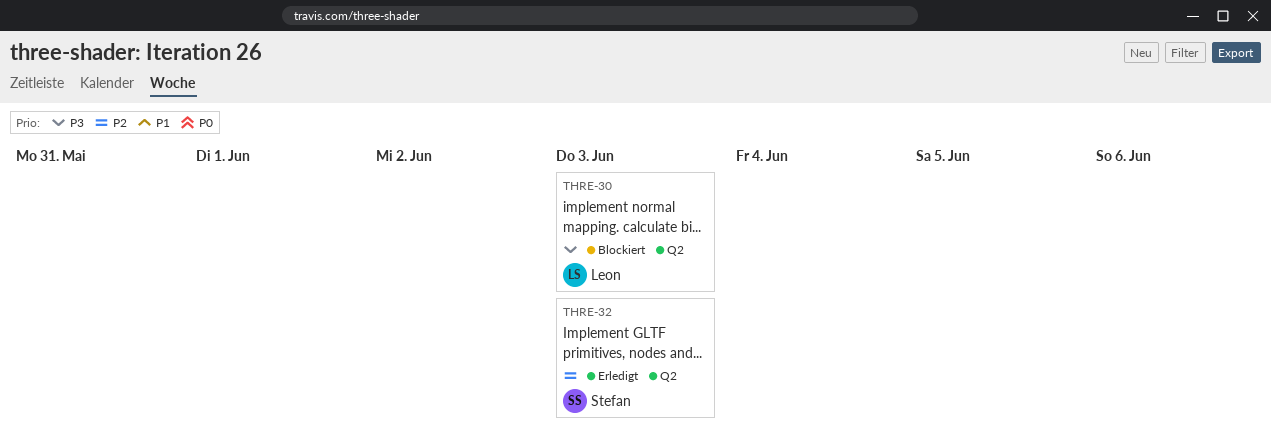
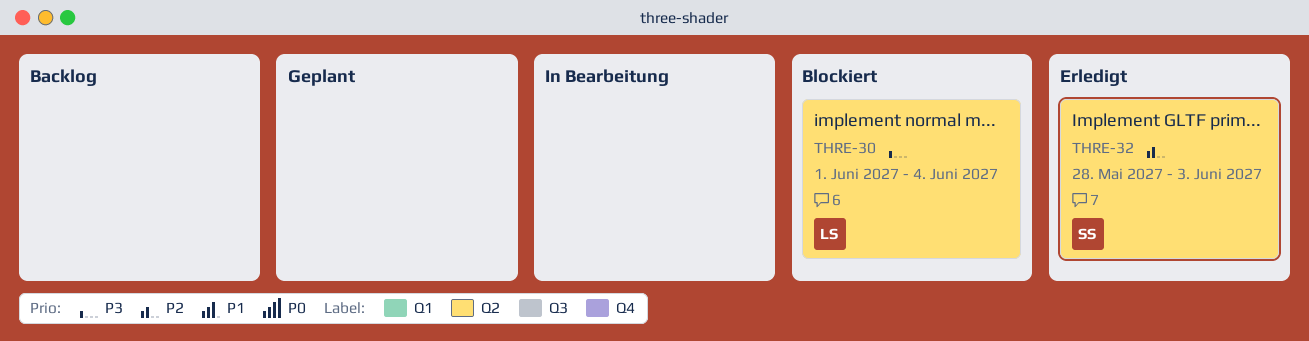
THRE-30, due: Jun 3 -> Jun 4

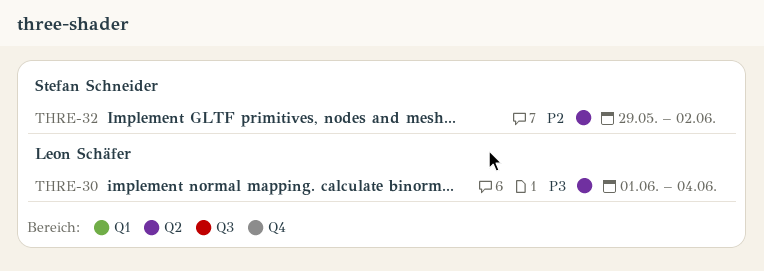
THRE-32, start: May 28 -> May 29
THRE-32, due: Jun 3 -> Jun 2

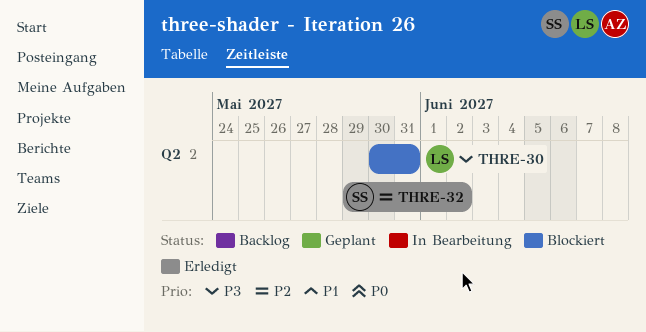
THRE-30, start: Jun 1 -> May 30
THRE-30, due: Jun 4 -> May 31

